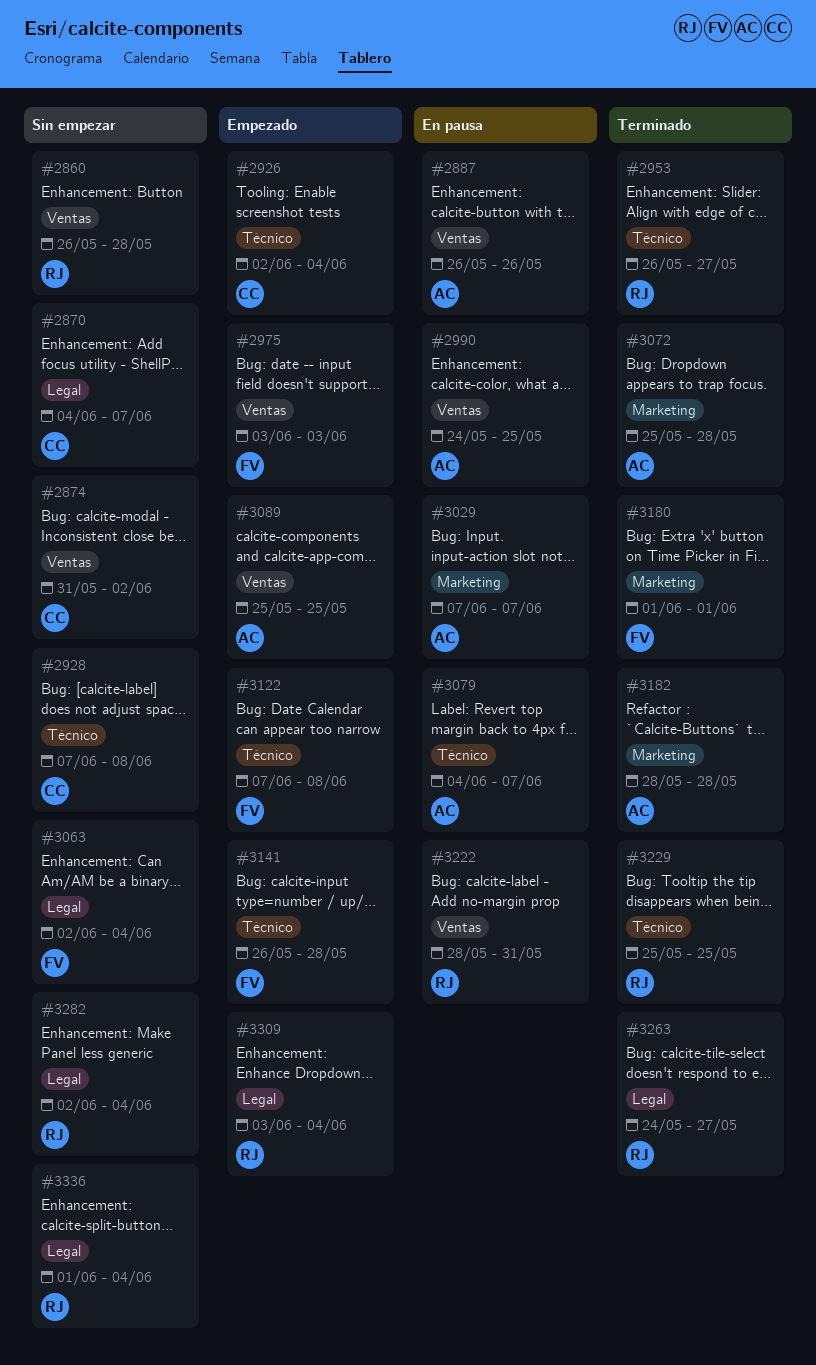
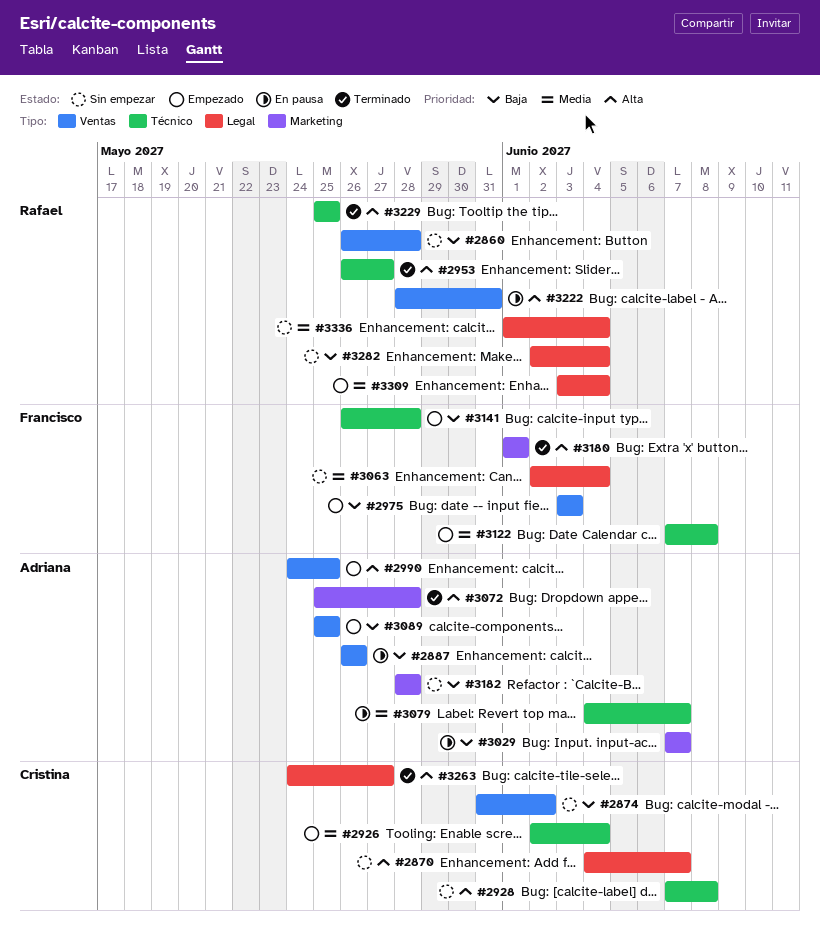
#2990, status: En pausa -> Empezado
#3182, status: Terminado -> Sin empezar
#3263, owner: Rafael -> Cristina

